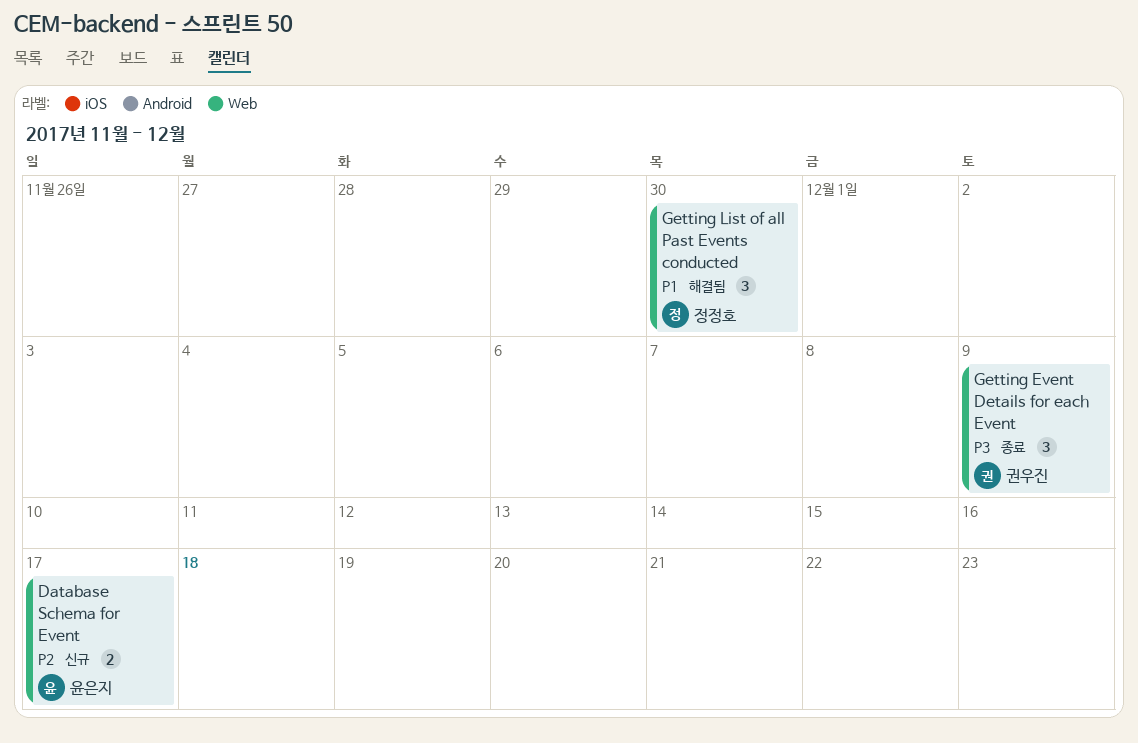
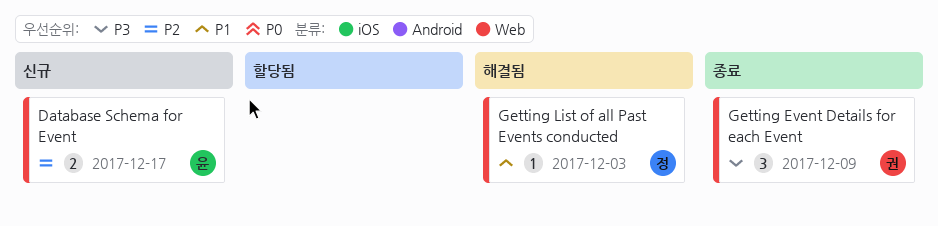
Getting List of all Past Events conducted, estimate: 3 -> 1
Getting List of all Past Events conducted, due: Nov 30 -> Dec 3

